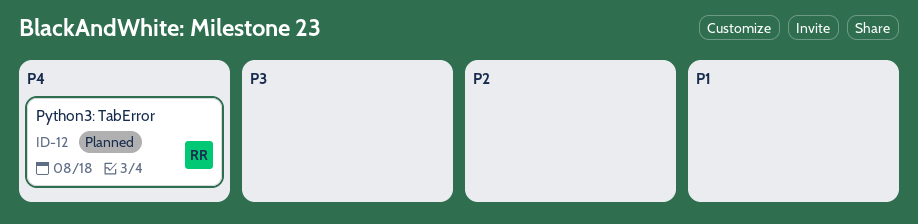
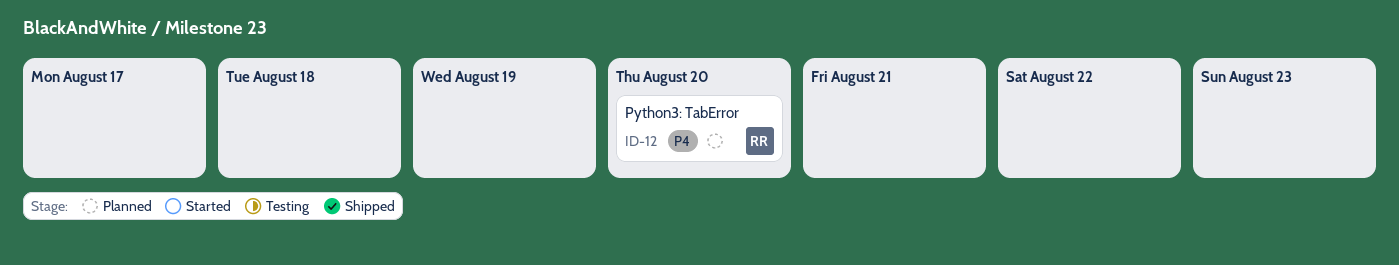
ID-12, due: Aug 18 -> Aug 20

